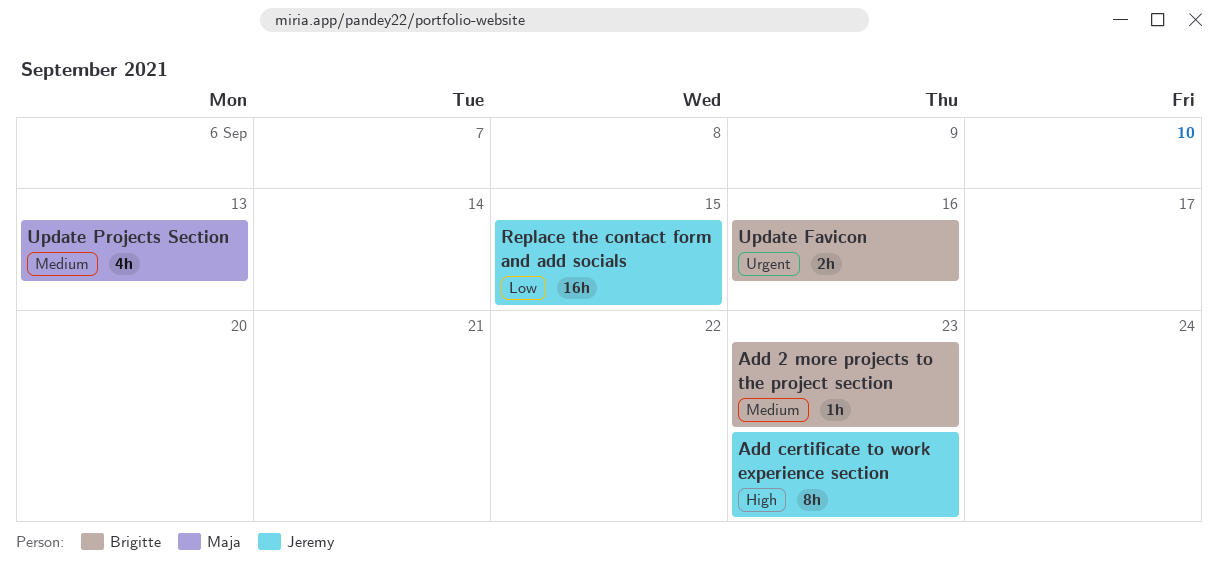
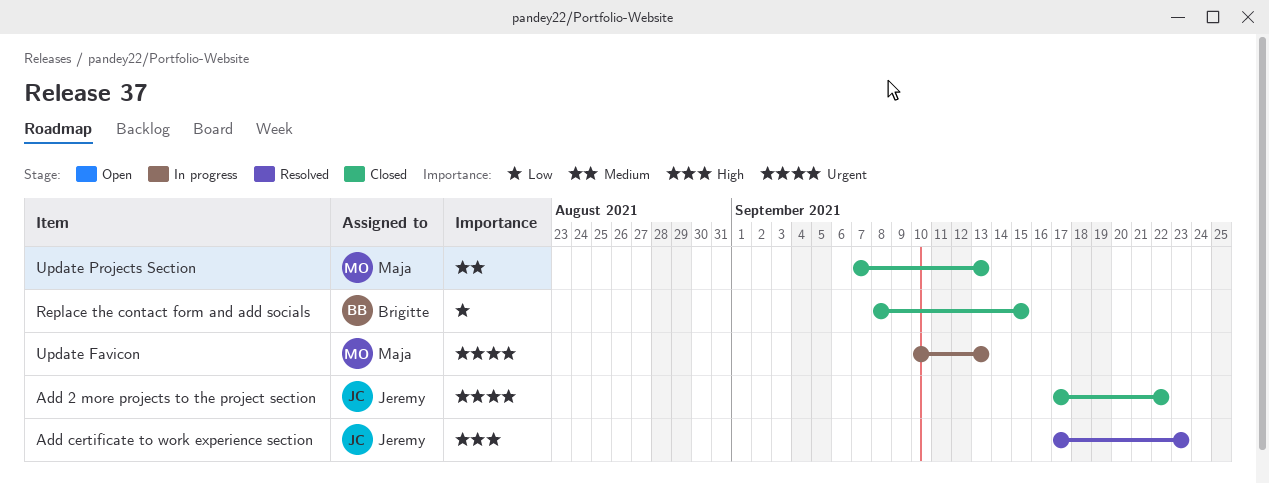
Add 2 more projects to the project section, owner: Brigitte -> Jeremy
Add 2 more projects to the project section, priority: Medium -> Urgent
Add 2 more projects to the project section, due: Sep 23 -> Sep 22
Replace the contact form and add socials, owner: Jeremy -> Brigitte
Update Favicon, owner: Brigitte -> Maja
Update Favicon, due: Sep 16 -> Sep 13

